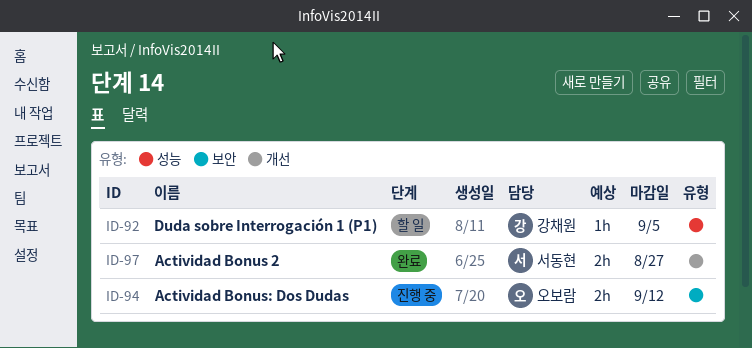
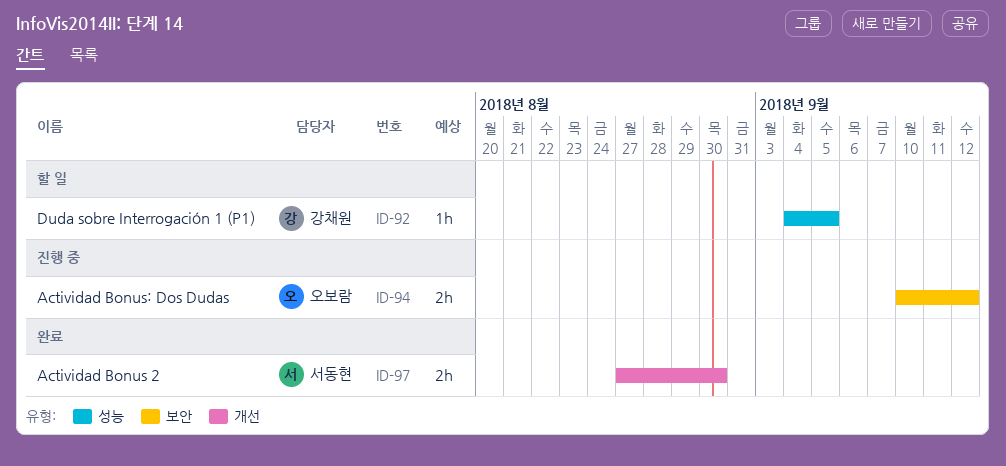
ID-97, due: Aug 27 -> Aug 30

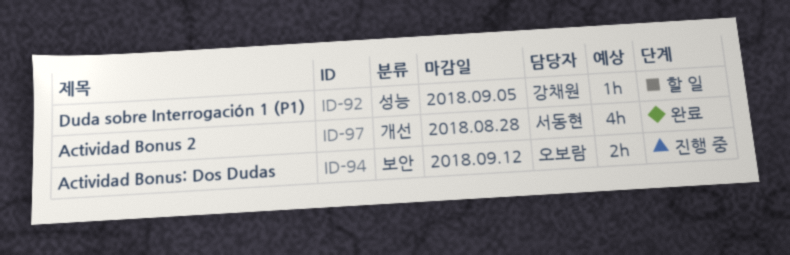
ID-97, estimate: 2h -> 4h
ID-97, due: Aug 30 -> Aug 28

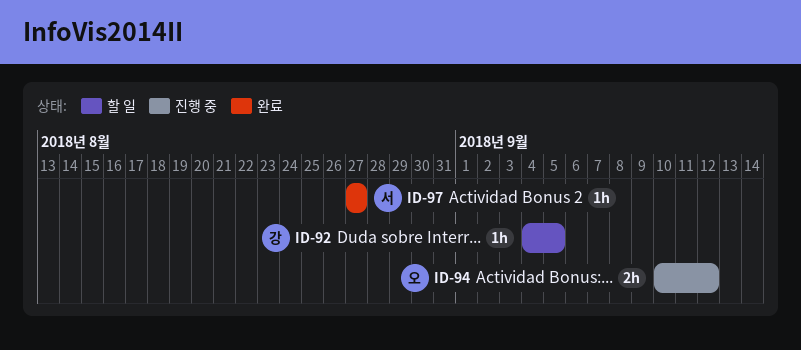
ID-97, estimate: 4h -> 1h
ID-97, due: Aug 28 -> Aug 27

